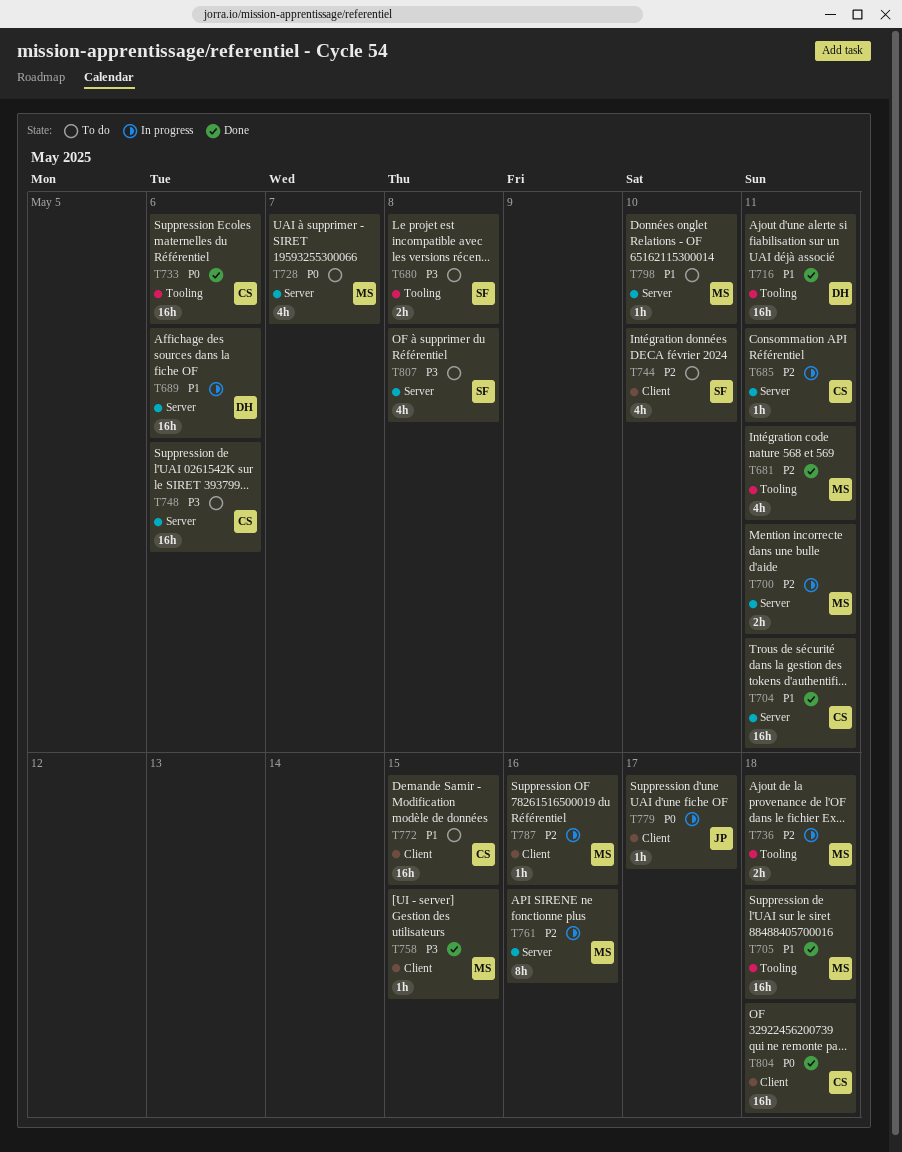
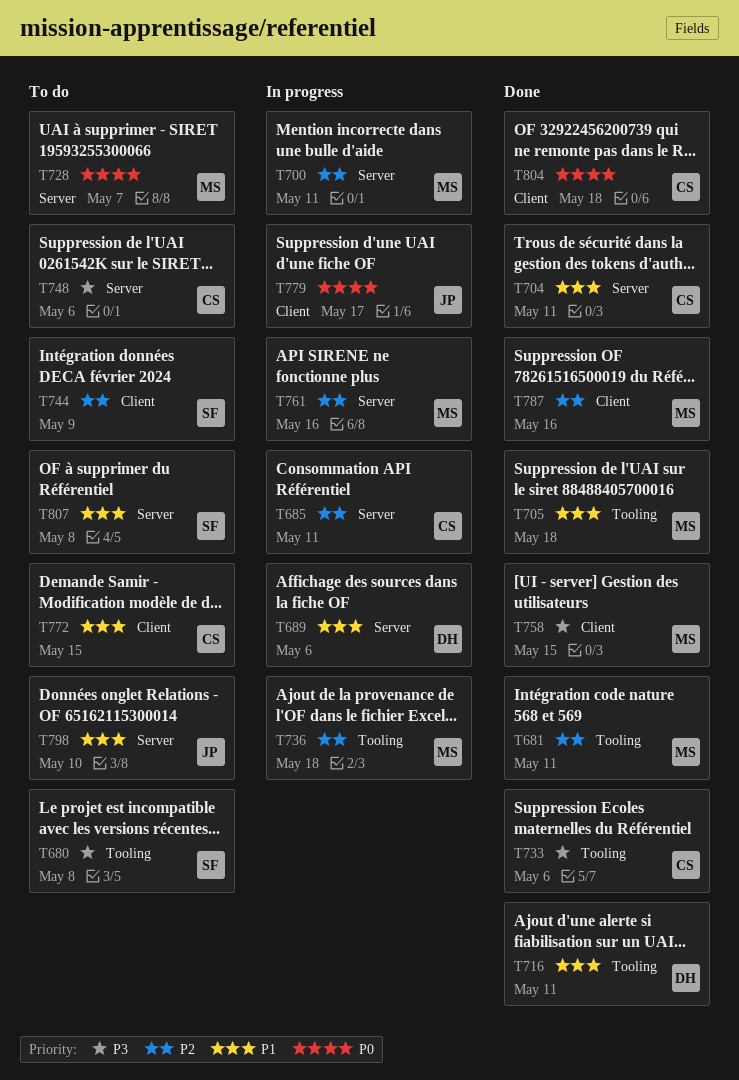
T733, priority: P0 -> P3
T744, due: May 10 -> May 9
T787, status: In progress -> Done
T798, owner: MS -> JP
T807, priority: P3 -> P1

